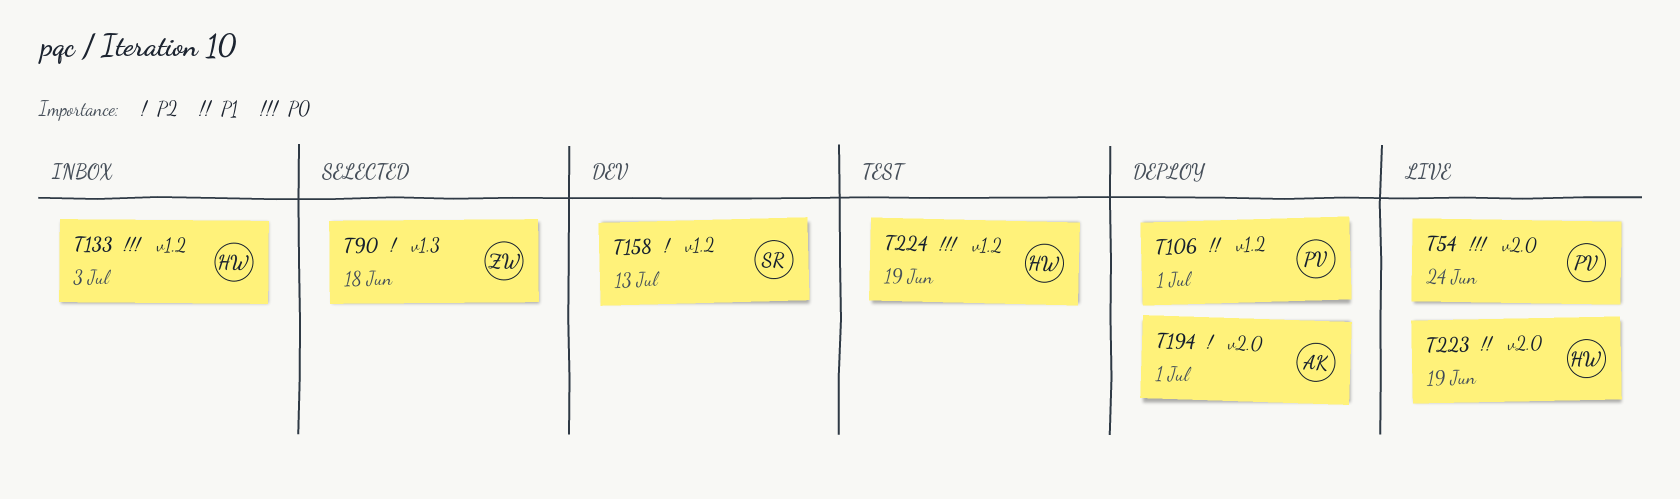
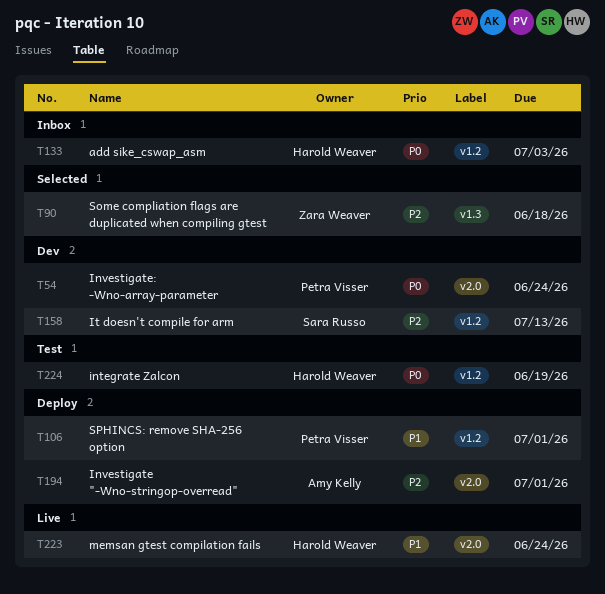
T54, status: Live -> Dev
T223, due: Jun 19 -> Jun 24

